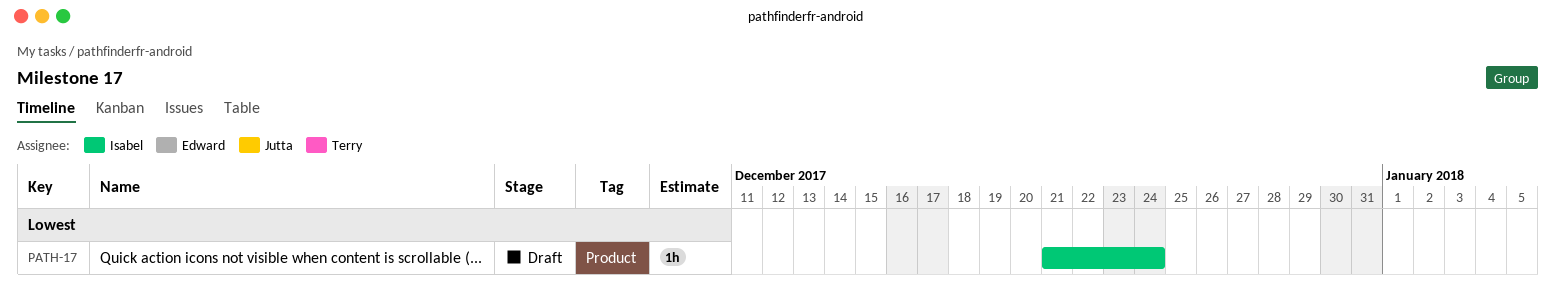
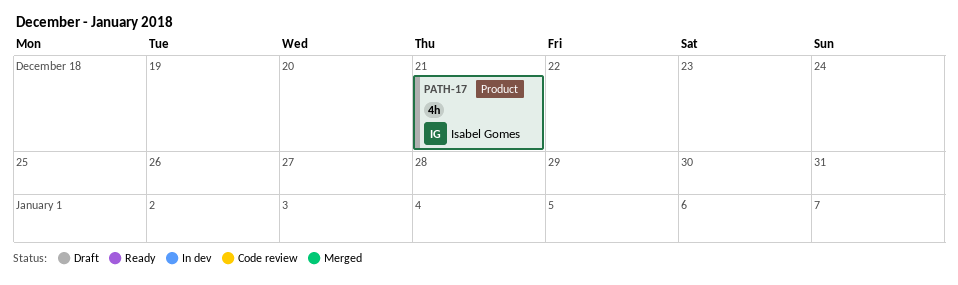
PATH-17, estimate: 1h -> 4h
PATH-17, due: Dec 24 -> Dec 21

